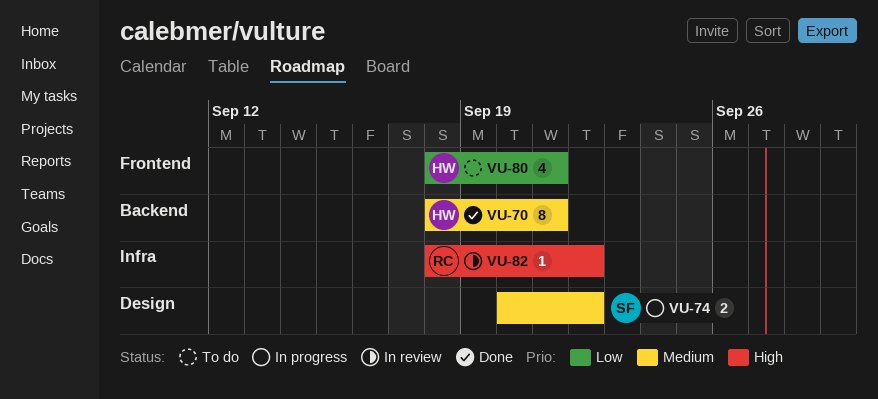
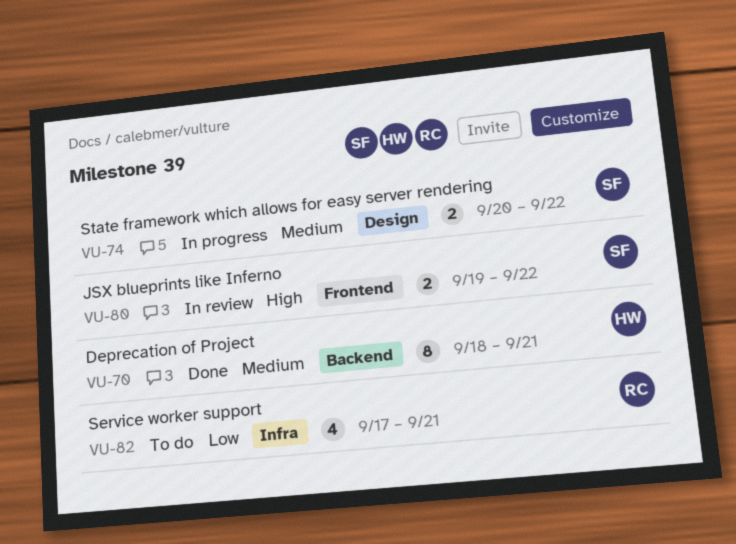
VU-80, status: To do -> In review
VU-80, owner: HW -> SF
VU-80, priority: Low -> High
VU-80, estimate: 4 -> 2
VU-80, start: Sep 18 -> Sep 19
VU-80, due: Sep 21 -> Sep 22
VU-82, status: In review -> To do
VU-82, priority: High -> Low
VU-82, estimate: 1 -> 4
VU-82, start: Sep 18 -> Sep 17
VU-82, due: Sep 22 -> Sep 21

